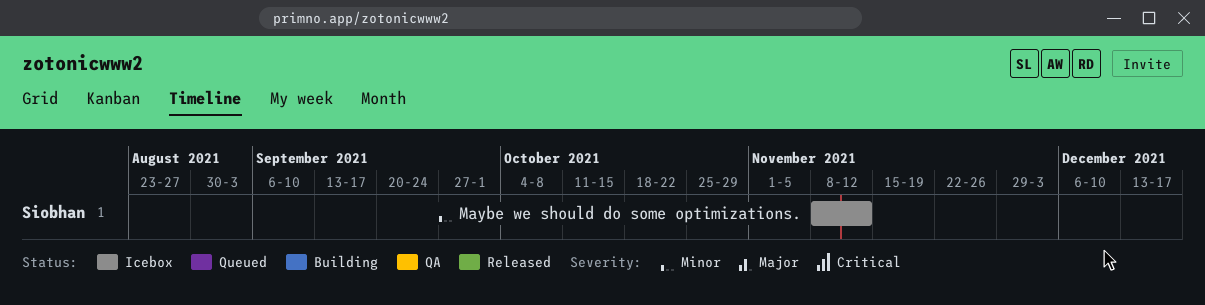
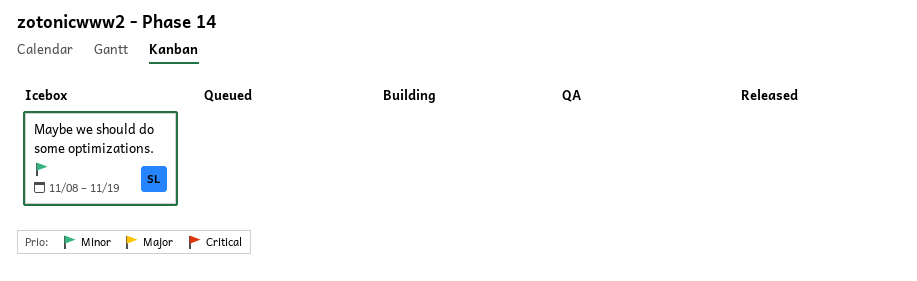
Maybe we should do some optimizations., due: Nov 12 -> Nov 19

